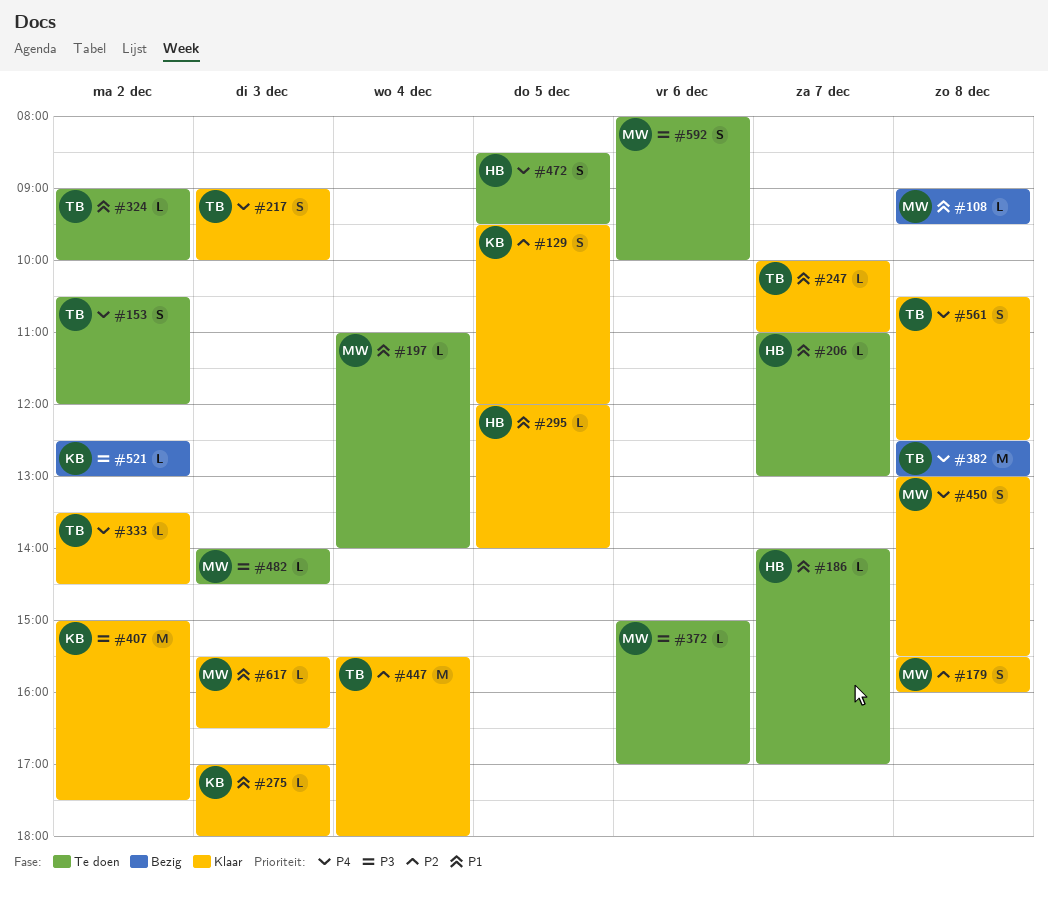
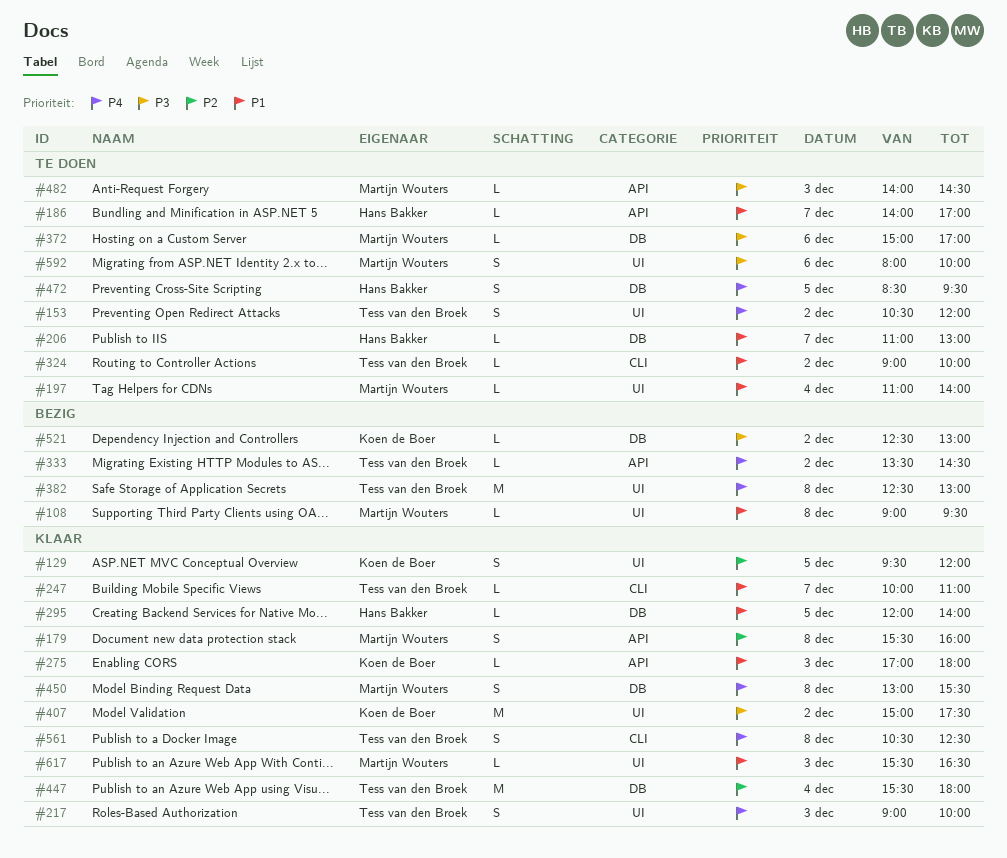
#333, status: Klaar -> Bezig

